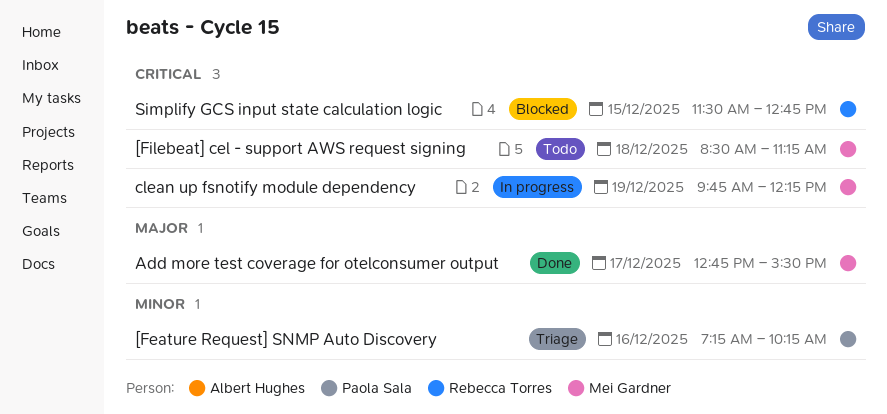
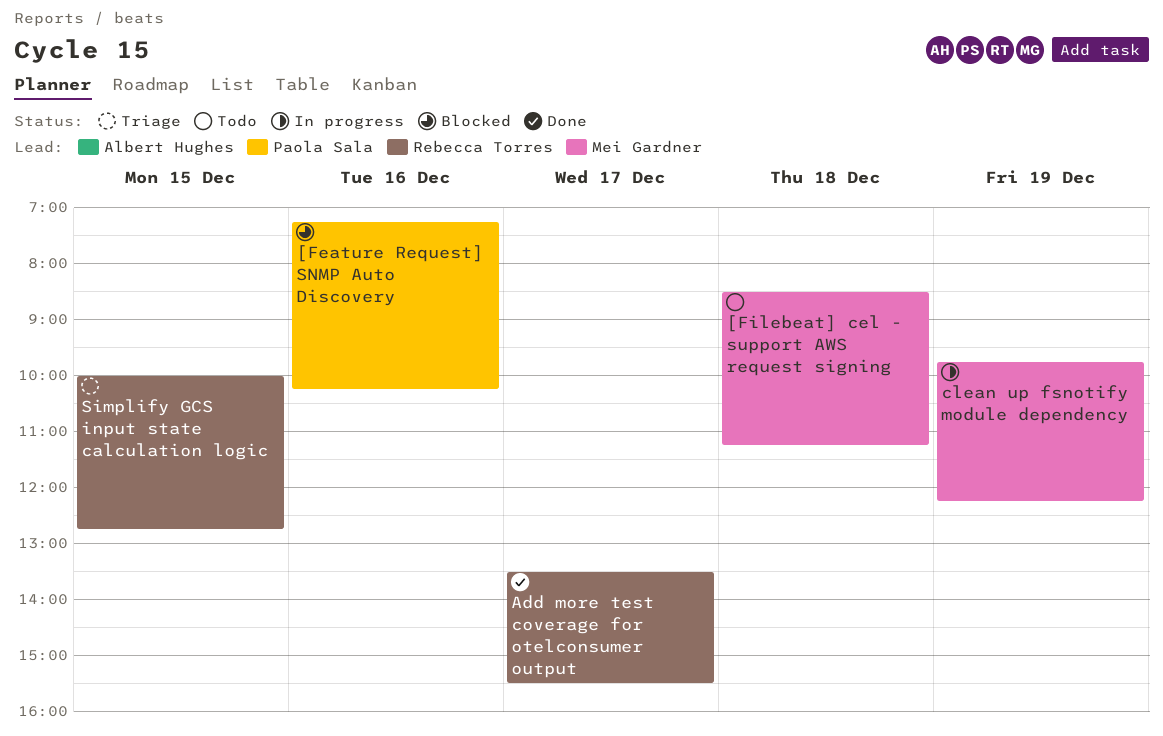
[Feature Request] SNMP Auto Discovery, status: Triage -> Blocked
Add more test coverage for otelconsumer output, owner: Mei Gardner -> Rebecca Torres
Add more test coverage for otelconsumer output, begins: 12:45 -> 13:30
Simplify GCS input state calculation logic, status: Blocked -> Triage
Simplify GCS input state calculation logic, begins: 11:30 -> 10:00

